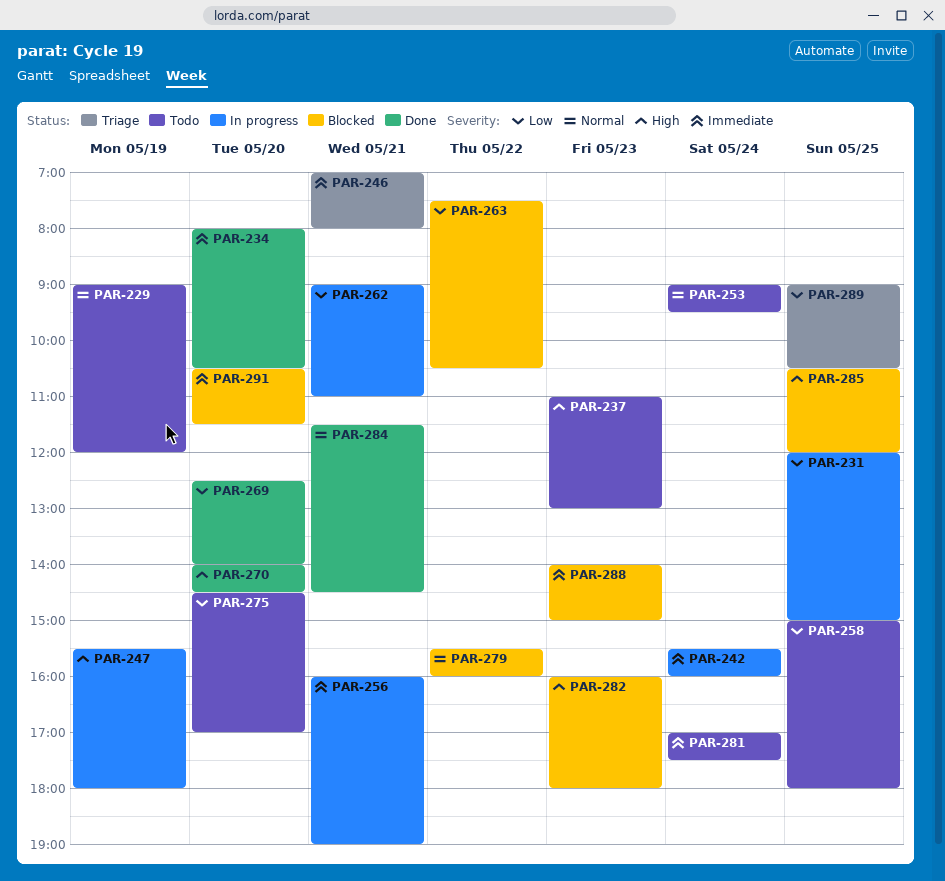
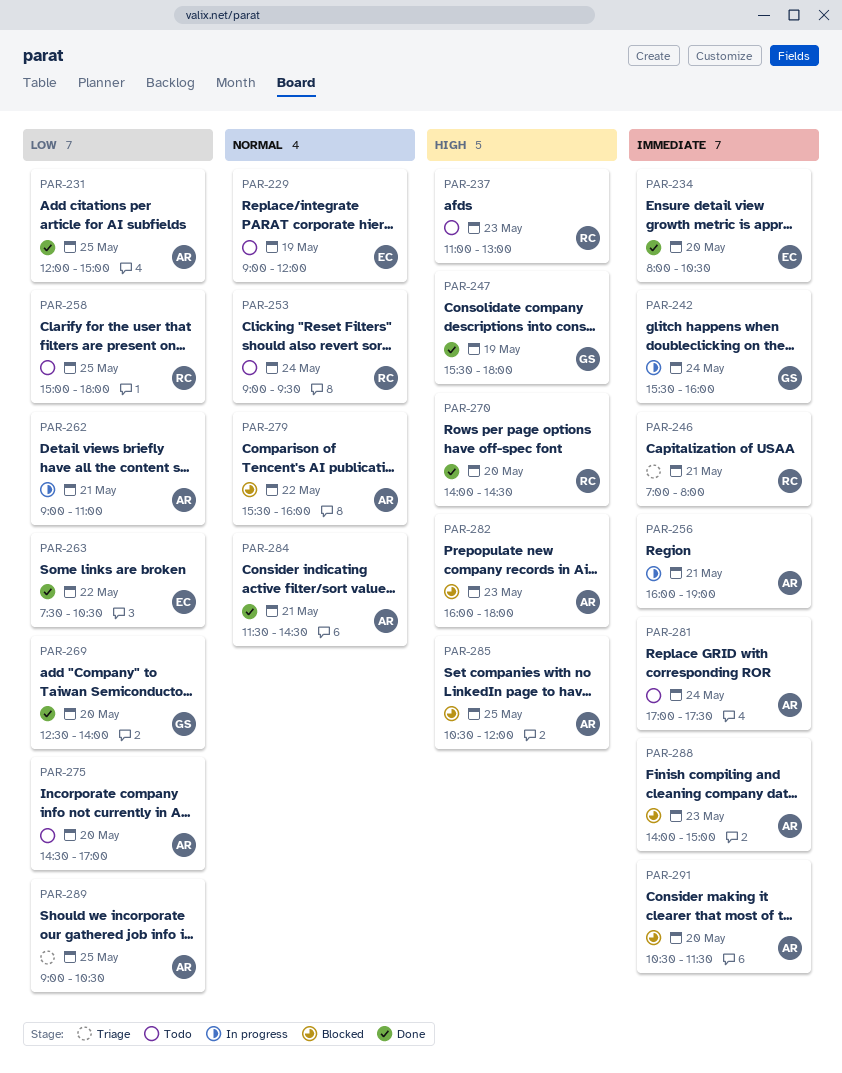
PAR-231, status: In progress -> Done
PAR-247, status: In progress -> Done
PAR-263, status: Blocked -> Done

